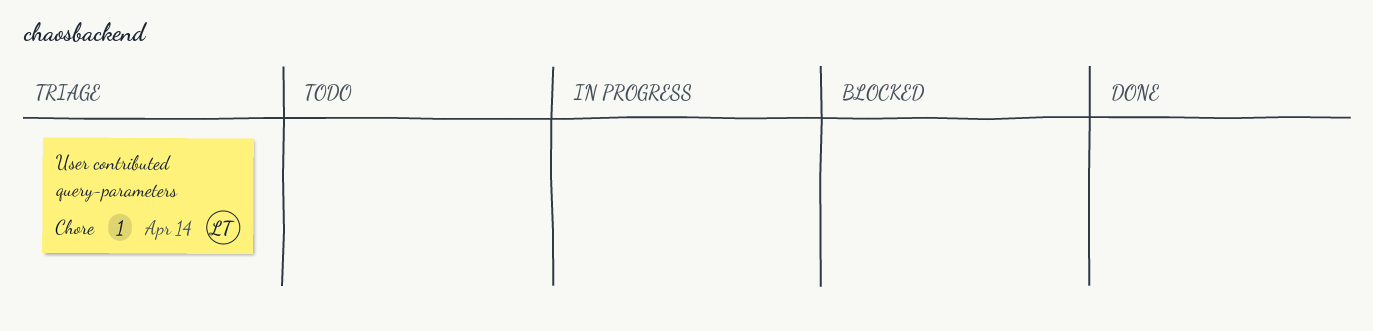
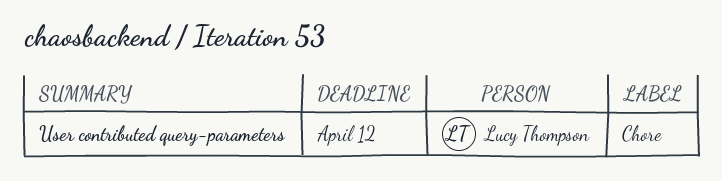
User contributed query-parameters, due: Apr 14 -> Apr 12

